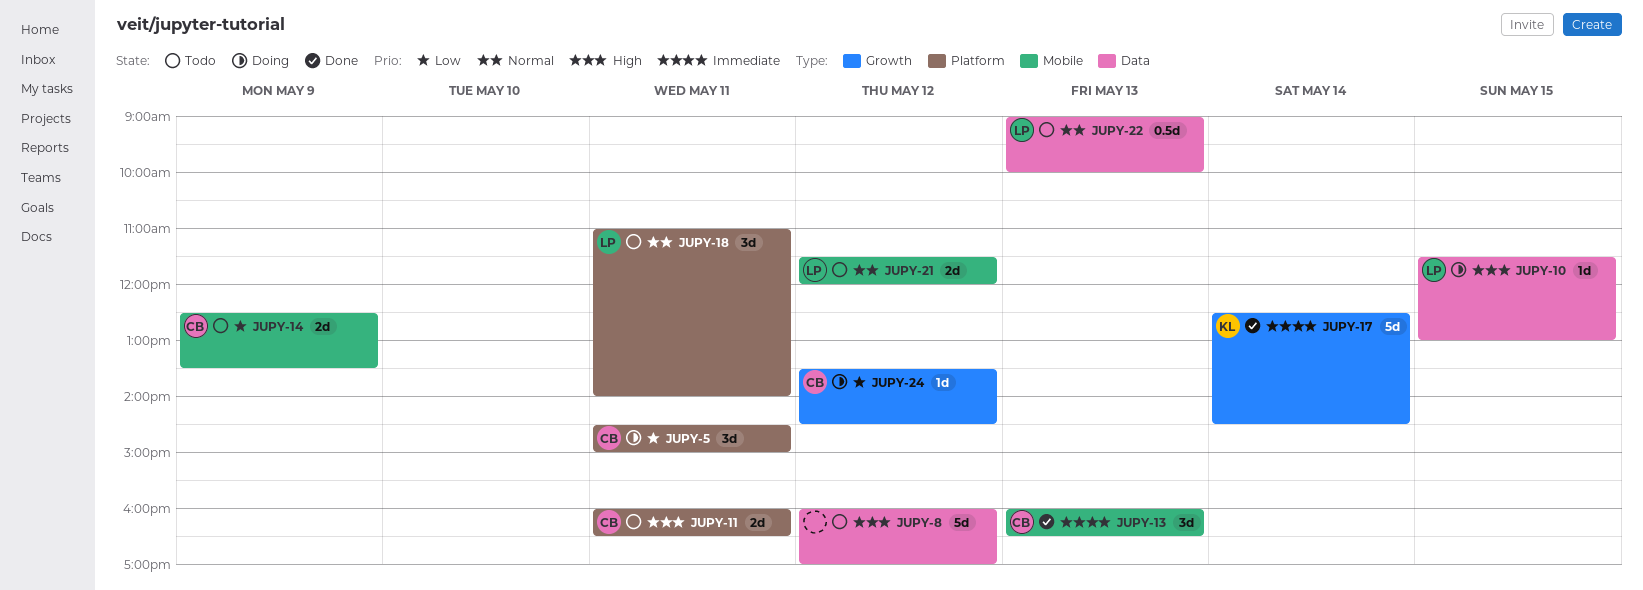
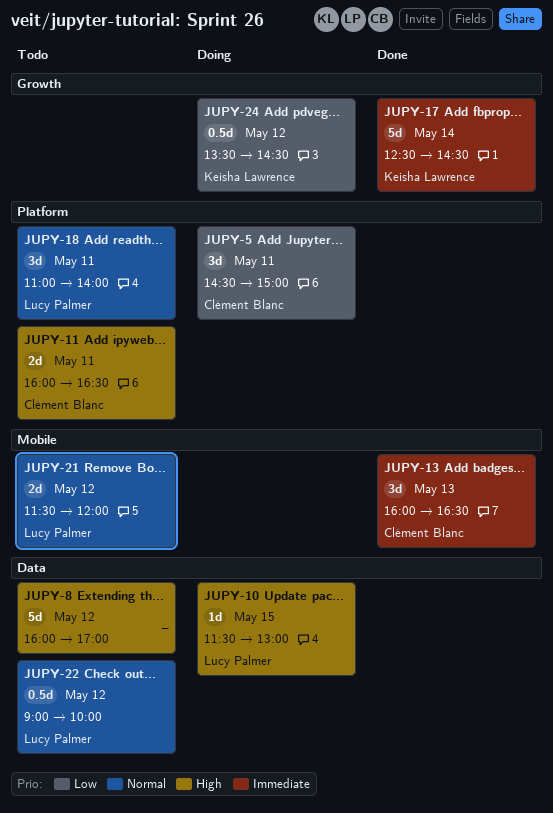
JUPY-14: present -> none
JUPY-22, day: May 13 -> May 12
JUPY-24, owner: Clément Blanc -> Keisha Lawrence
JUPY-24, estimate: 1d -> 0.5d

